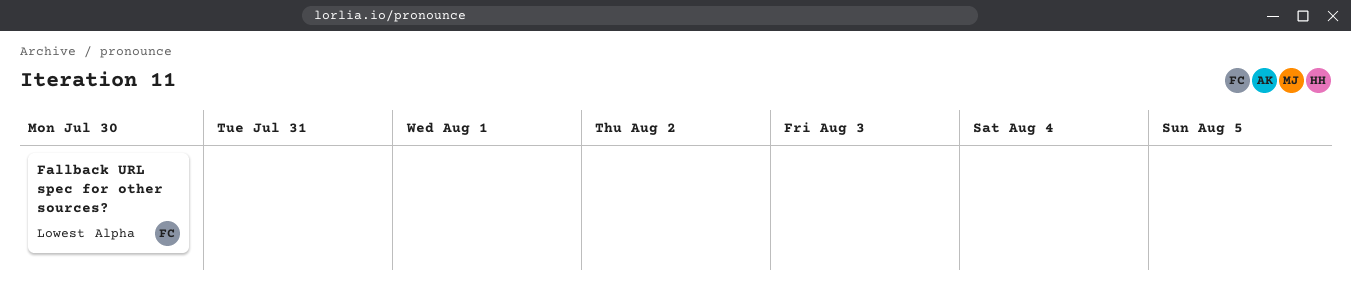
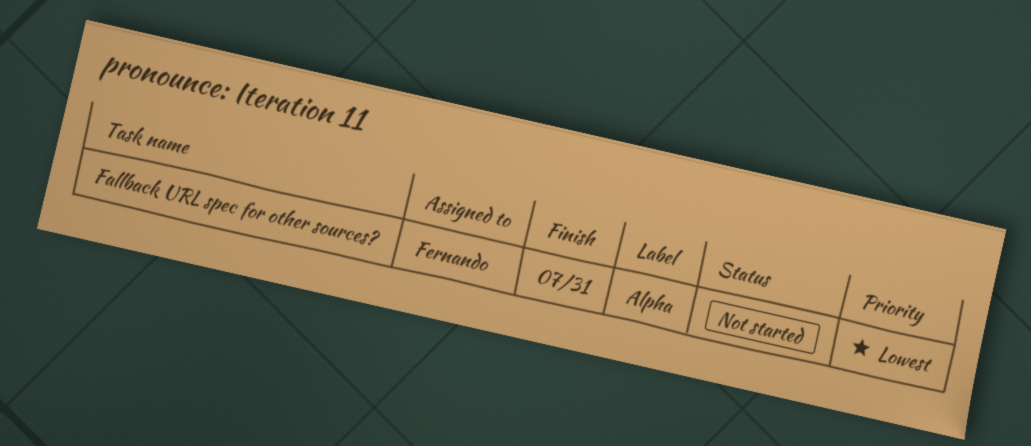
Fallback URL spec for other sources?, due: Jul 30 -> Jul 31

